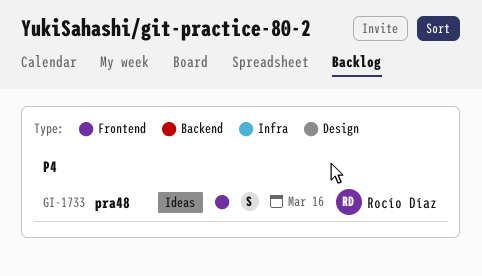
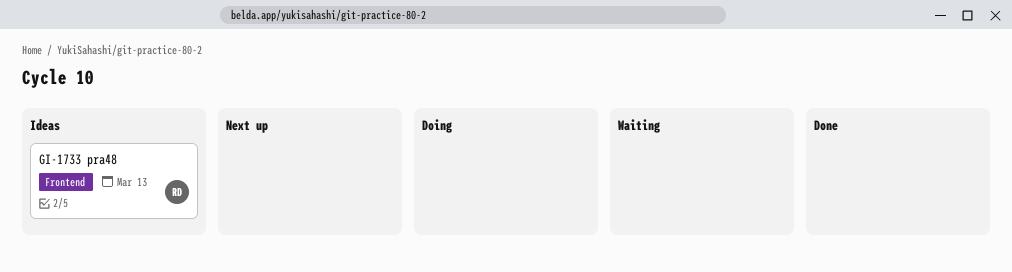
GI-1733, due: Mar 16 -> Mar 13

